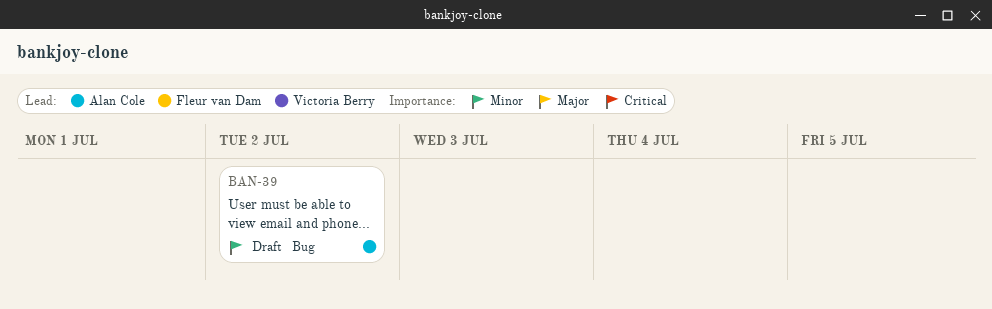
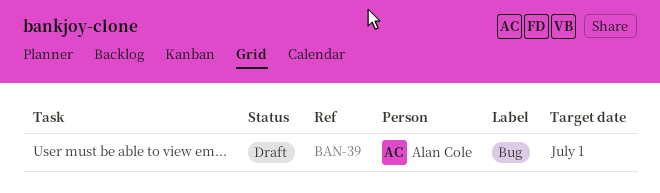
BAN-39, due: Jul 2 -> Jul 1

